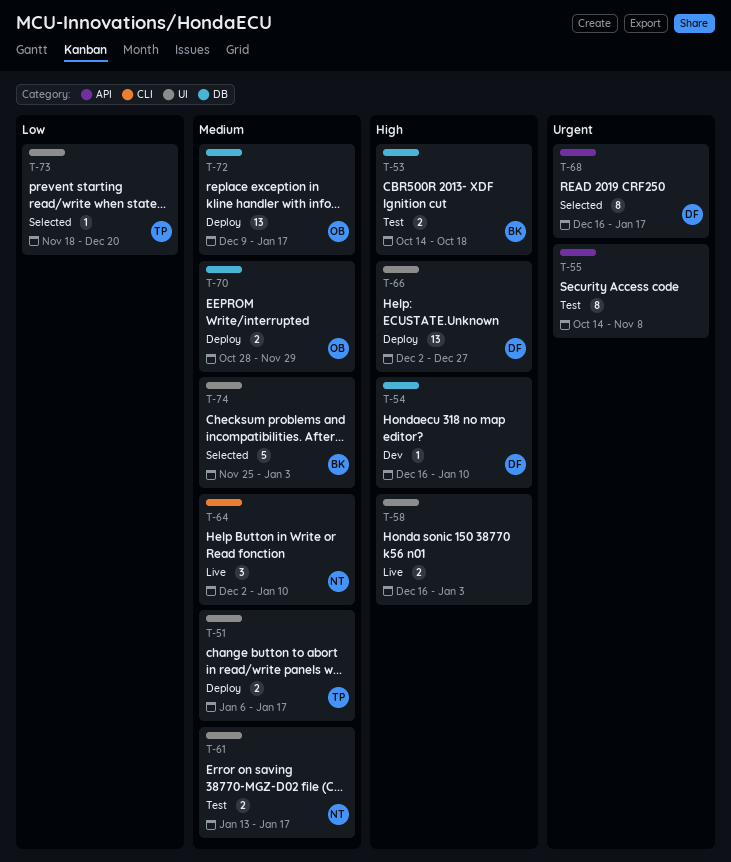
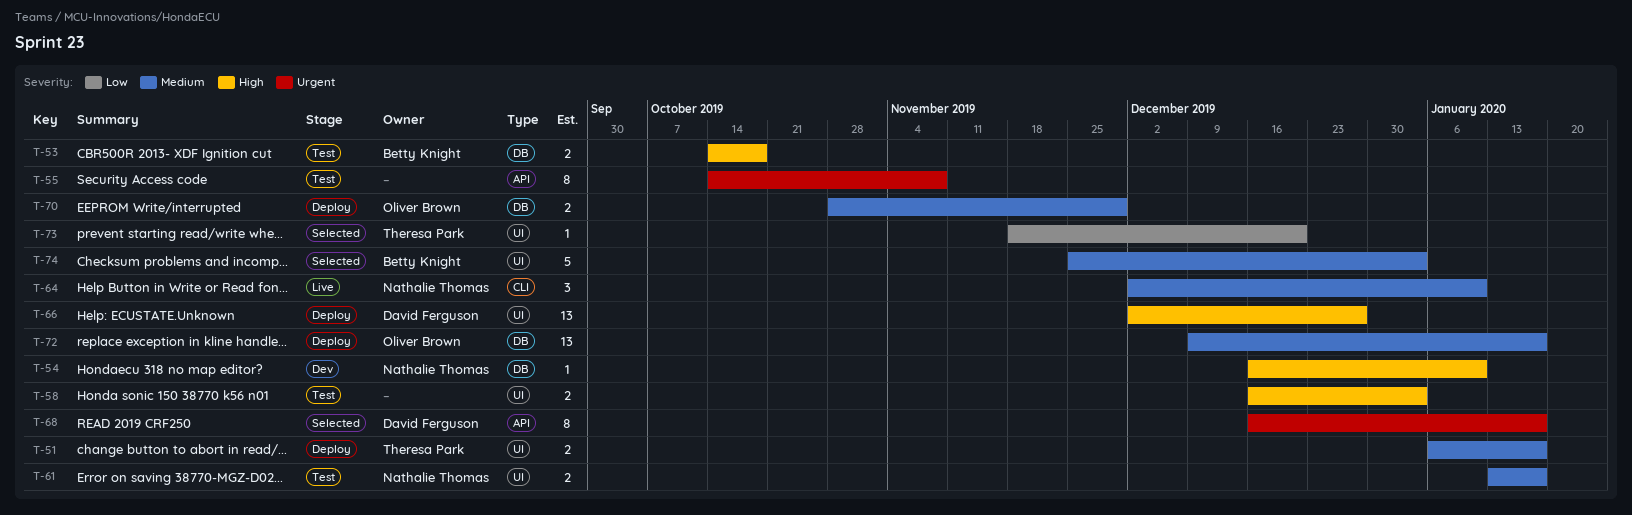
T-54, owner: David Ferguson -> Nathalie Thomas
T-58, status: Live -> Test

